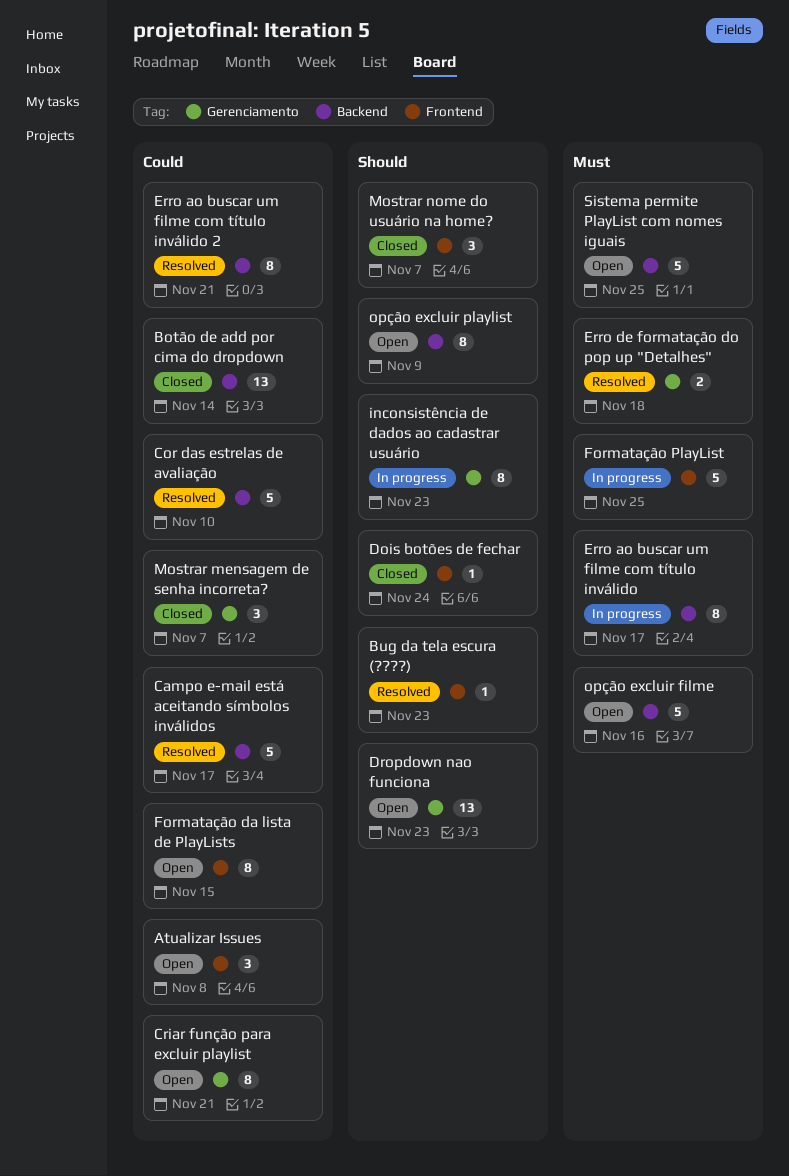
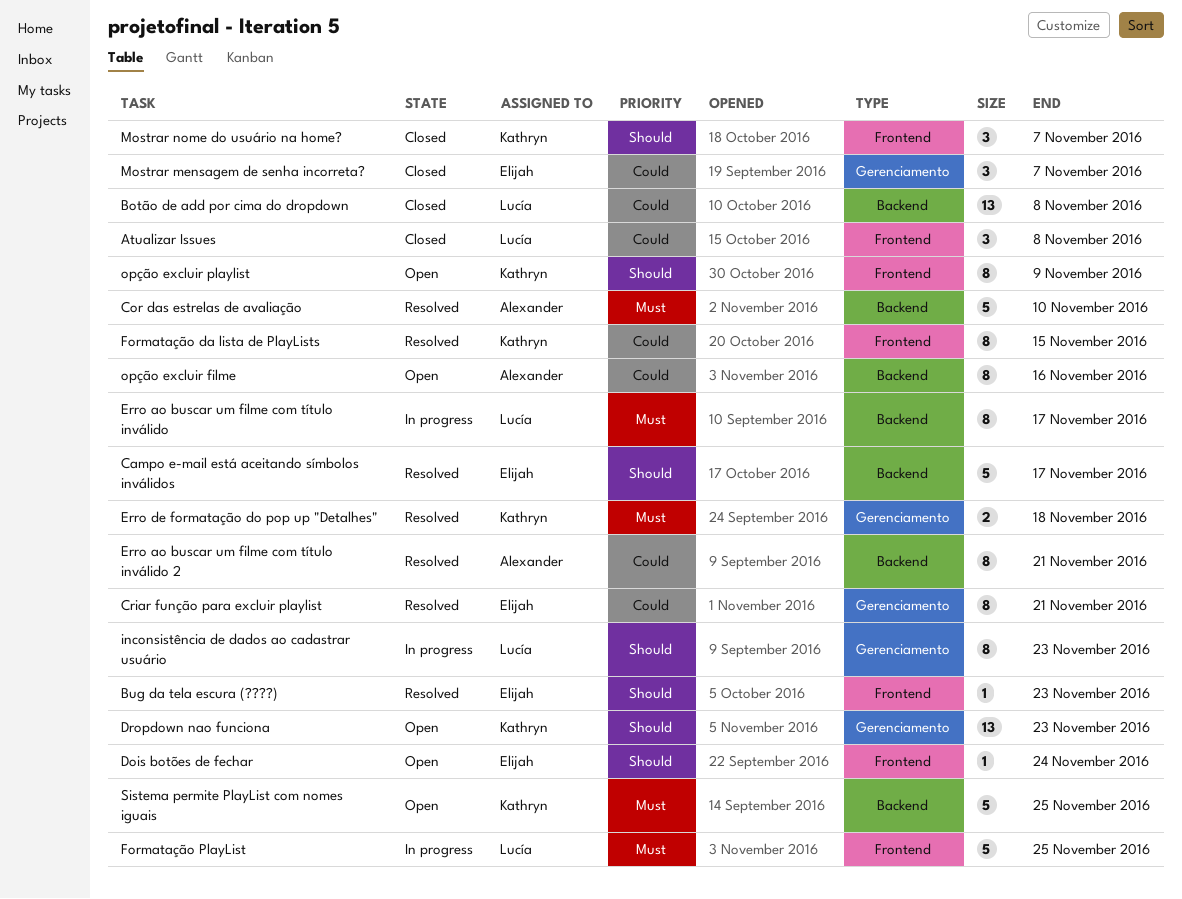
Atualizar Issues, status: Open -> Closed
Botão de add por cima do dropdown, due: Nov 14 -> Nov 8
Campo e-mail está aceitando símbolos inválidos, priority: Could -> Should
Cor das estrelas de avaliação, priority: Could -> Must
Criar função para excluir playlist, status: Open -> Resolved
Dois botões de fechar, status: Closed -> Open
Formatação da lista de PlayLists, status: Open -> Resolved
opção excluir filme, priority: Must -> Could
opção excluir filme, estimate: 5 -> 8
opção excluir playlist, label: Backend -> Frontend

